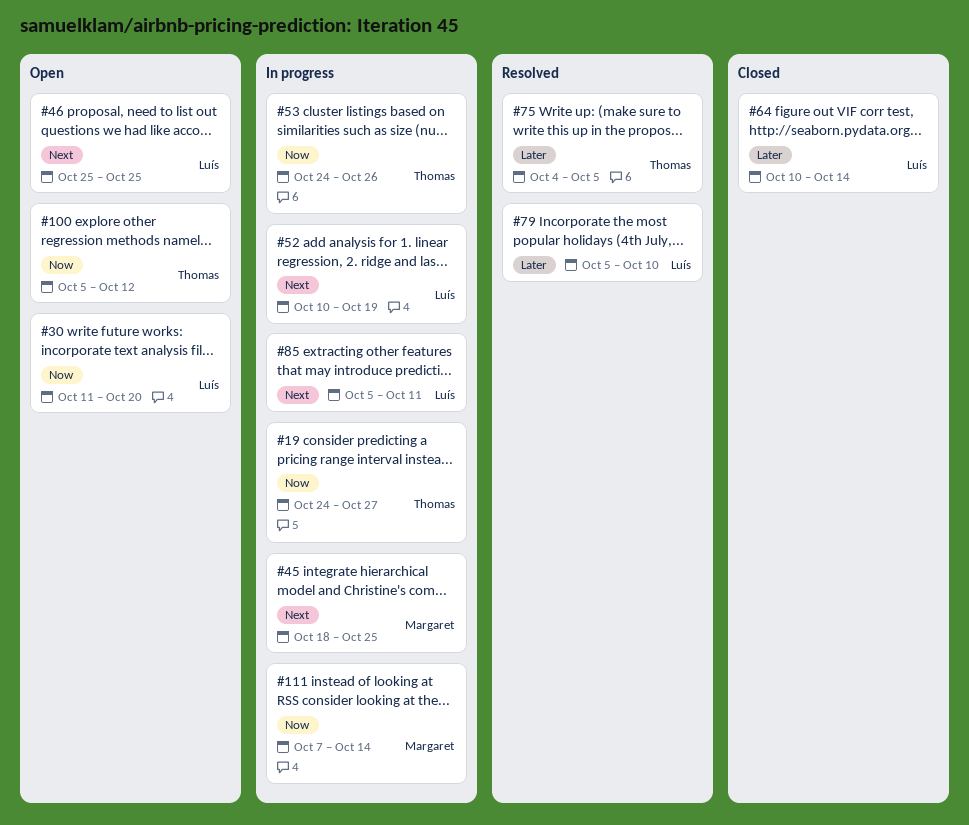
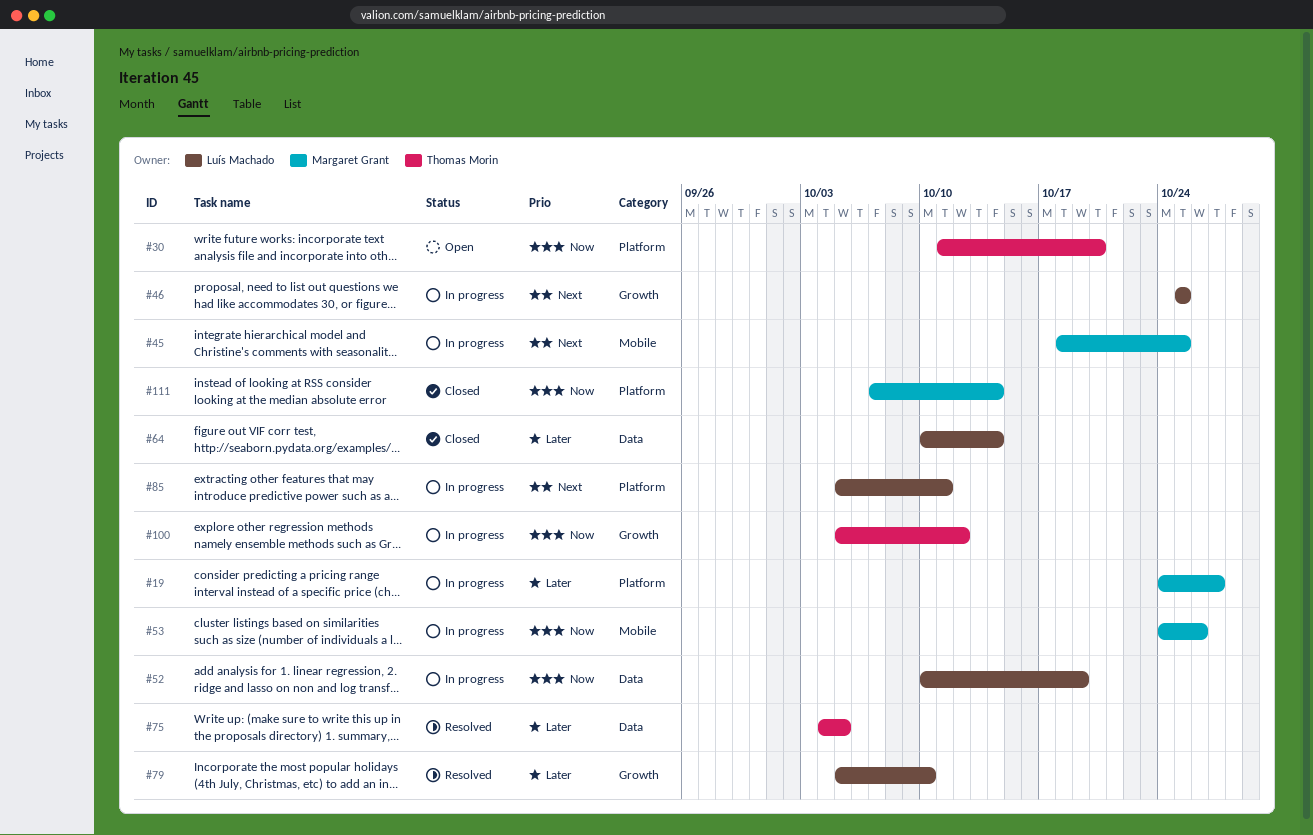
#19, owner: Thomas Morin -> Margaret Grant
#19, priority: Now -> Later
#30, owner: Luís Machado -> Thomas Morin
#46, status: Open -> In progress
#52, priority: Next -> Now
#53, owner: Thomas Morin -> Margaret Grant
#100, status: Open -> In progress
#111, status: In progress -> Closed

